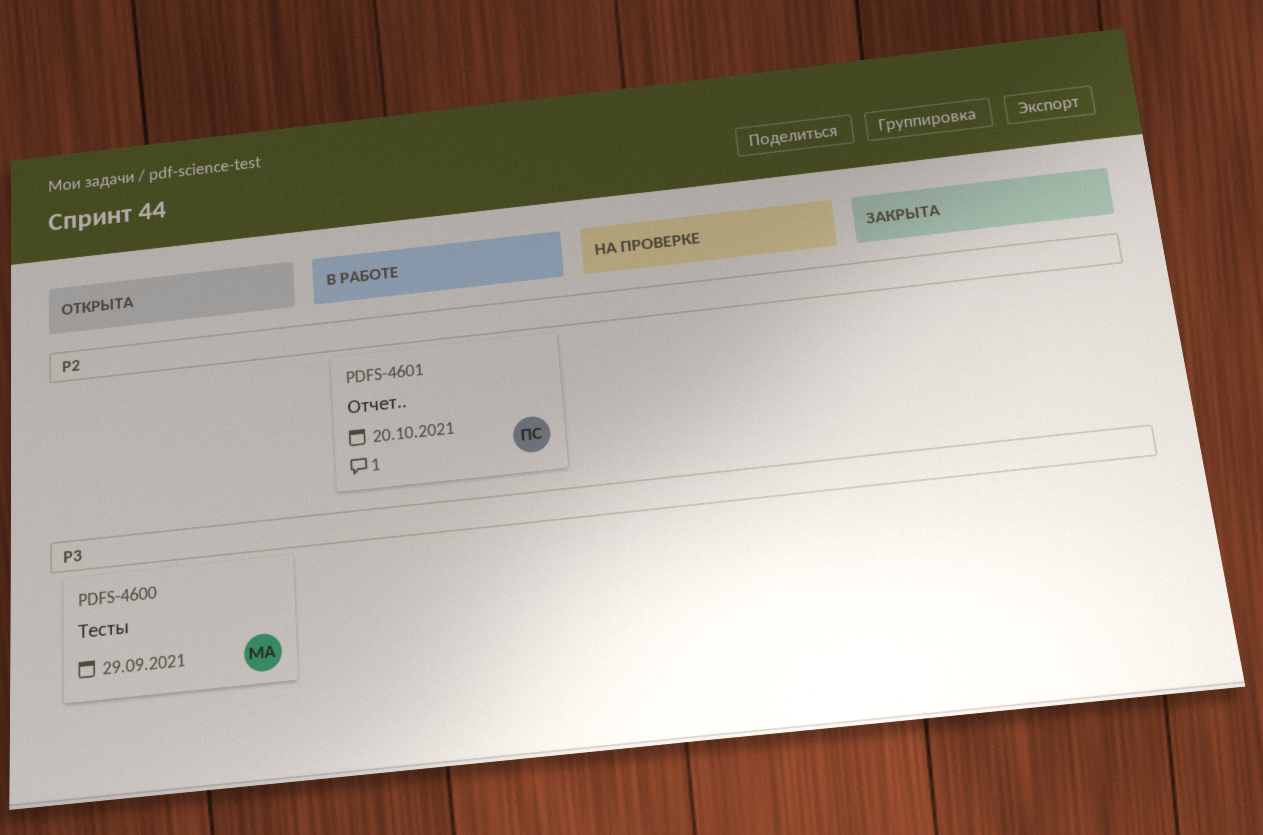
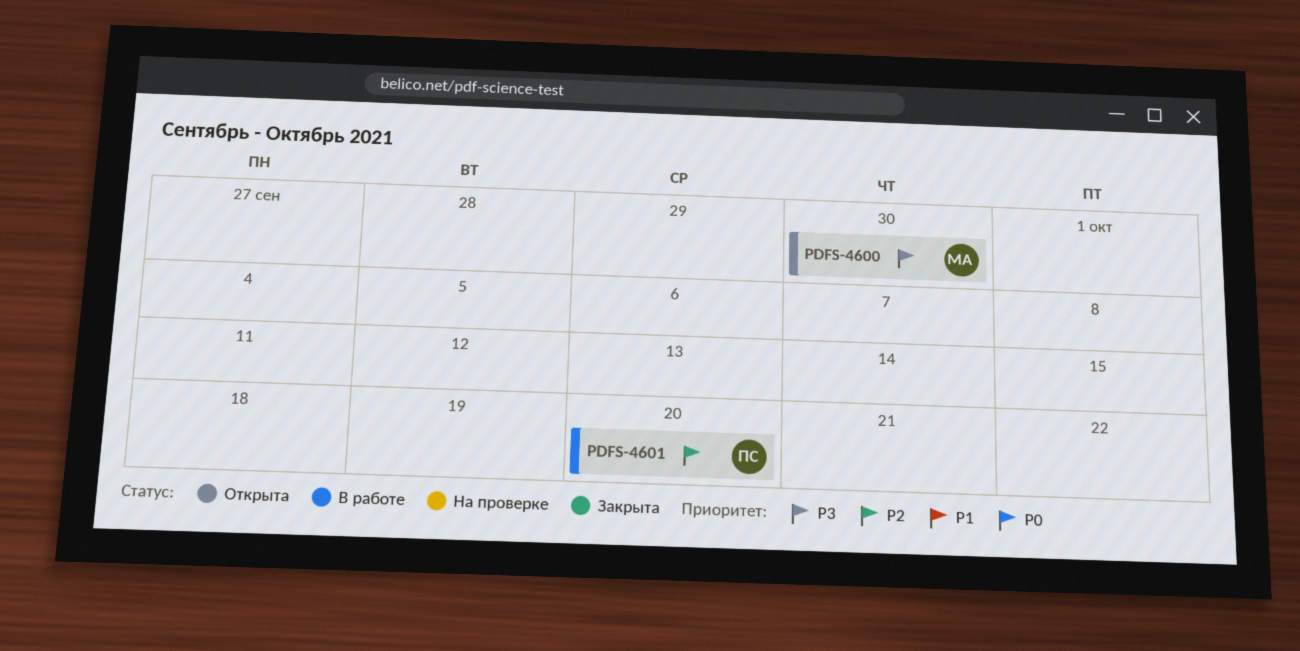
PDFS-4600, due: Sep 29 -> Sep 30

